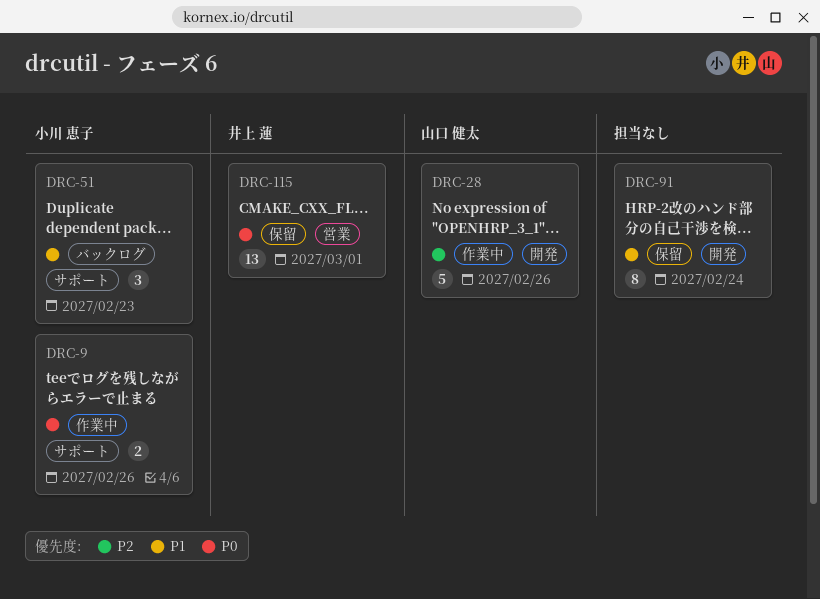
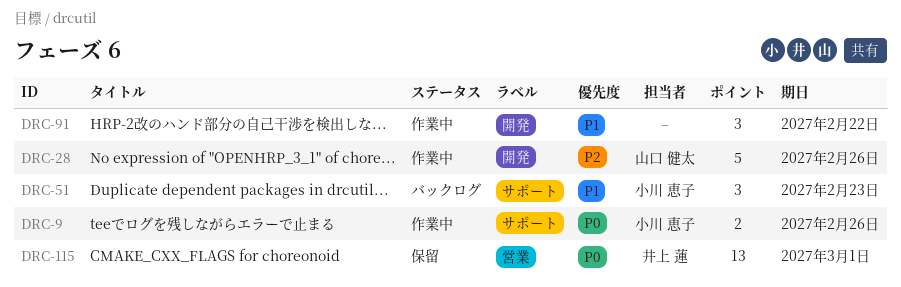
DRC-91, status: 保留 -> 作業中
DRC-91, estimate: 8 -> 3
DRC-91, due: Feb 24 -> Feb 22

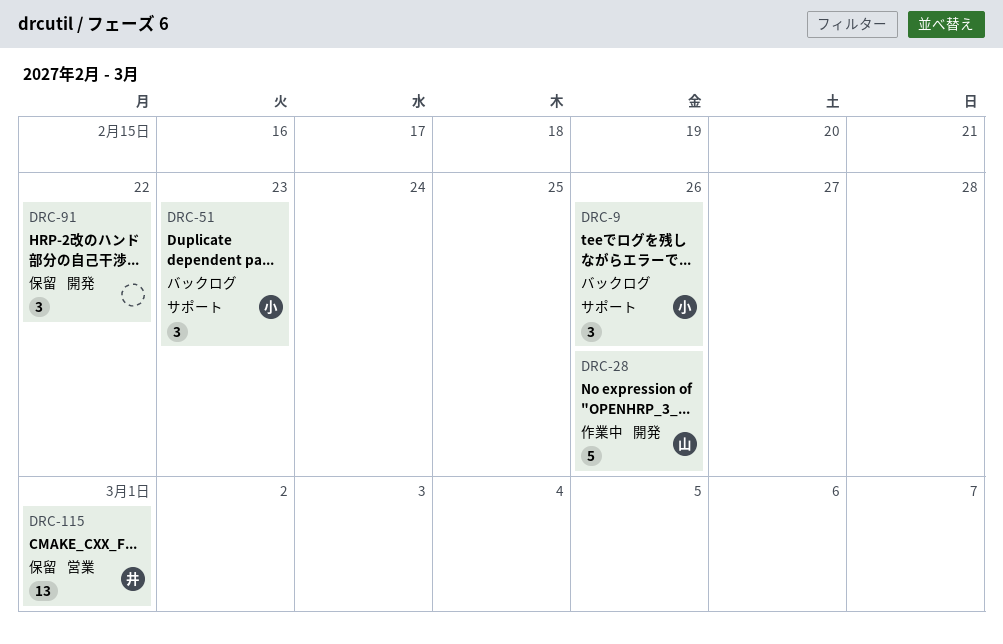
DRC-9, status: 作業中 -> バックログ
DRC-9, estimate: 2 -> 3
DRC-91, status: 作業中 -> 保留

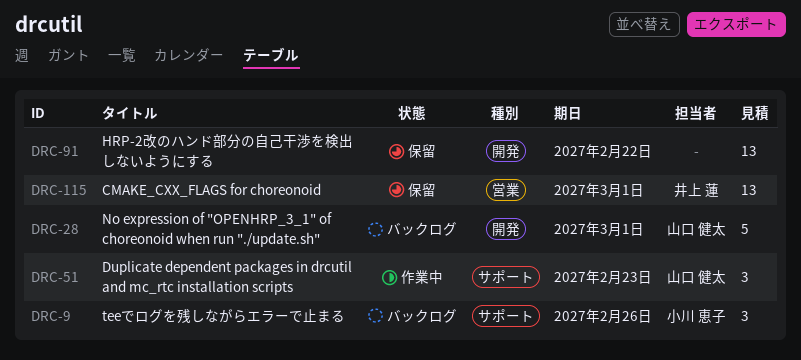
DRC-28, status: 作業中 -> バックログ
DRC-28, due: Feb 26 -> Mar 1
DRC-51, status: バックログ -> 作業中
DRC-51, owner: 小川 恵子 -> 山口 健太
DRC-91, estimate: 3 -> 13

